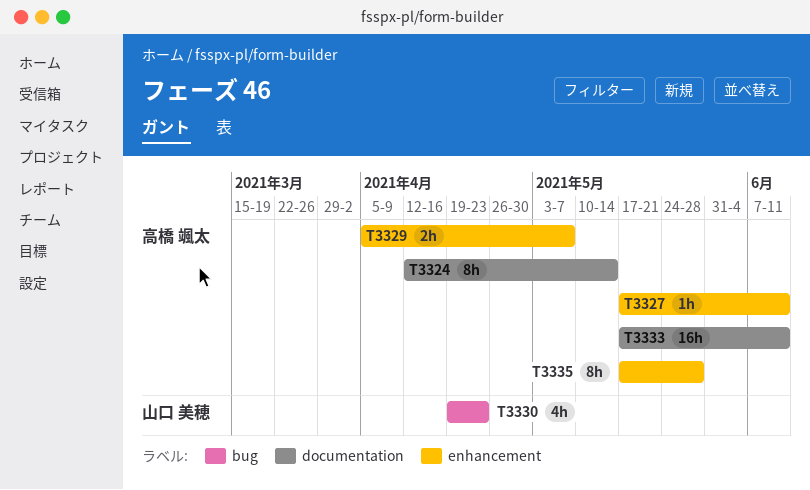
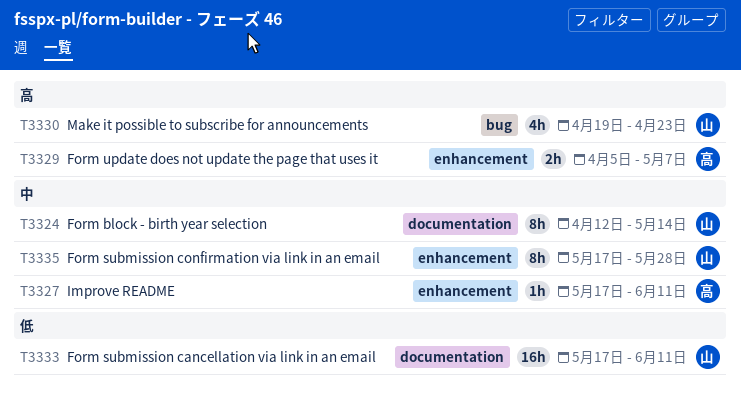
T3324, owner: 高橋 颯太 -> 山口 美穂
T3333, owner: 高橋 颯太 -> 山口 美穂
T3335, owner: 高橋 颯太 -> 山口 美穂

